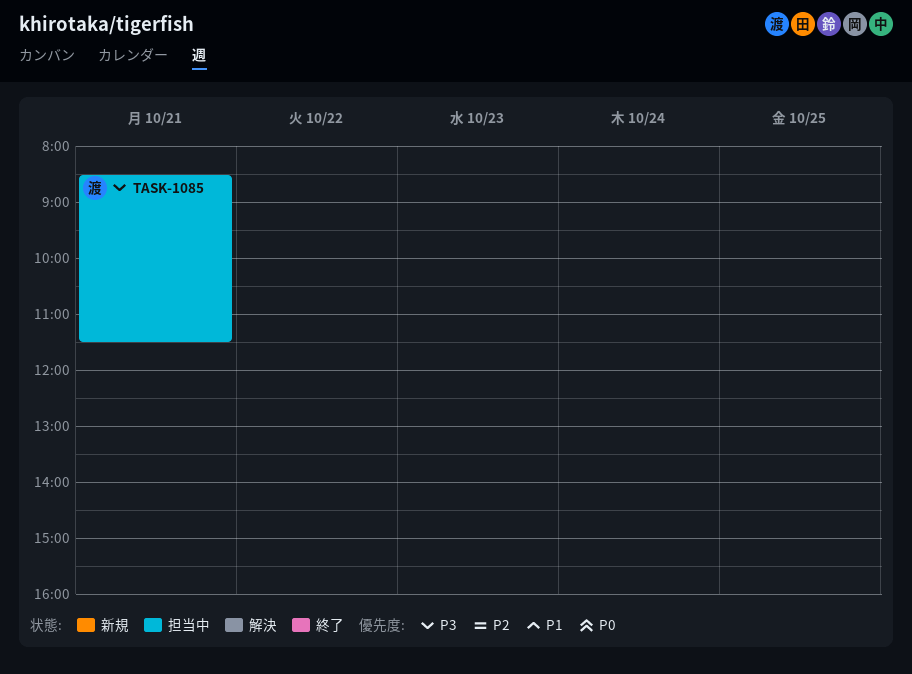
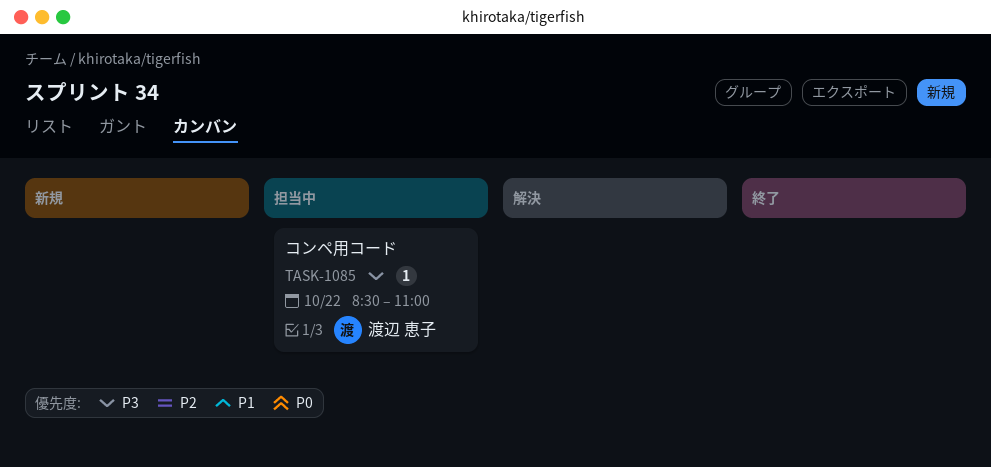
TASK-1085, day: Oct 21 -> Oct 22
TASK-1085, ends: 11:30 -> 11:00

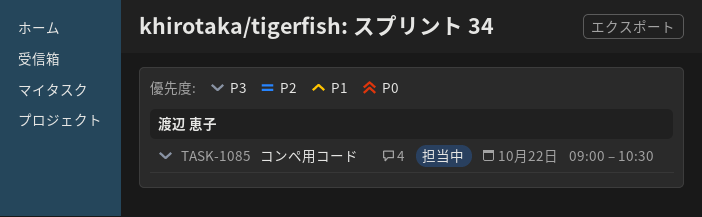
TASK-1085, begins: 08:30 -> 09:00
TASK-1085, ends: 11:00 -> 10:30

